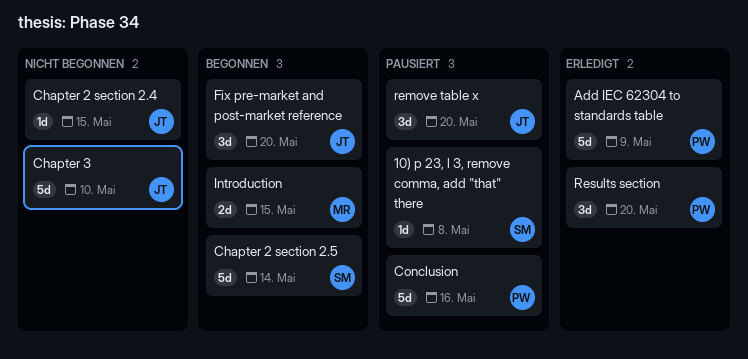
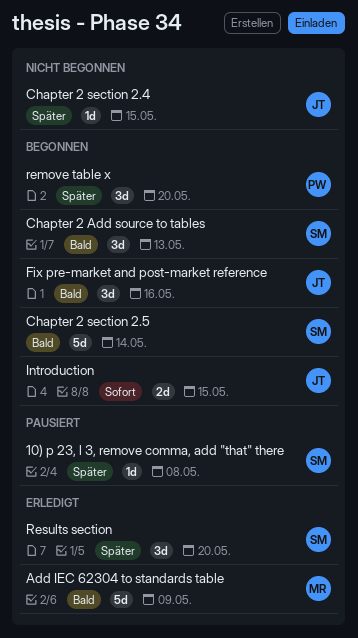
Add IEC 62304 to standards table, owner: PW -> MR
Chapter 2 Add source to tables: none -> present
Chapter 3: present -> none
Conclusion: present -> none
Fix pre-market and post-market reference, due: May 20 -> May 16
Introduction, owner: MR -> JT
remove table x, status: Pausiert -> Begonnen
remove table x, owner: JT -> PW
Results section, owner: PW -> SM

